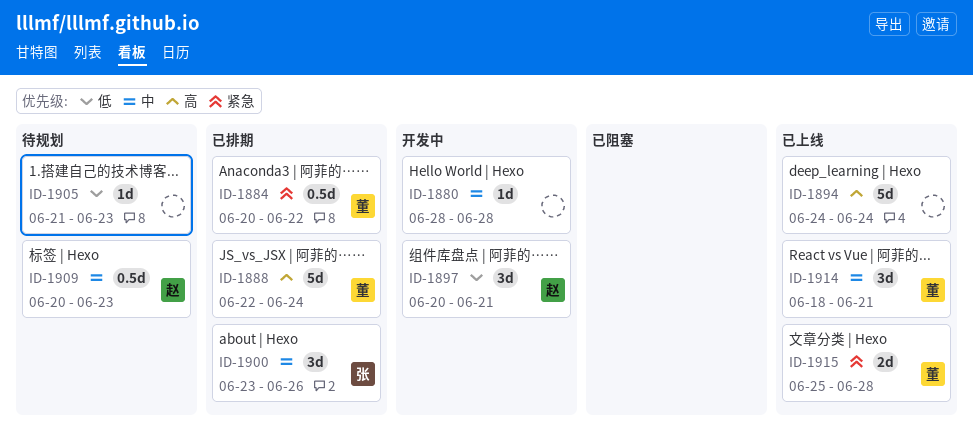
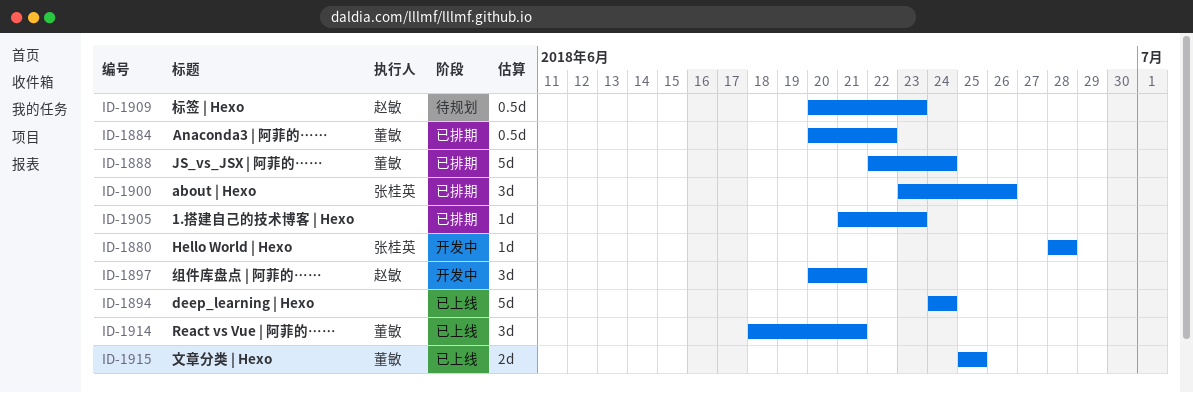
ID-1880, owner: none -> 张桂英
ID-1905, status: 待规划 -> 已排期
ID-1915, due: Jun 28 -> Jun 25

